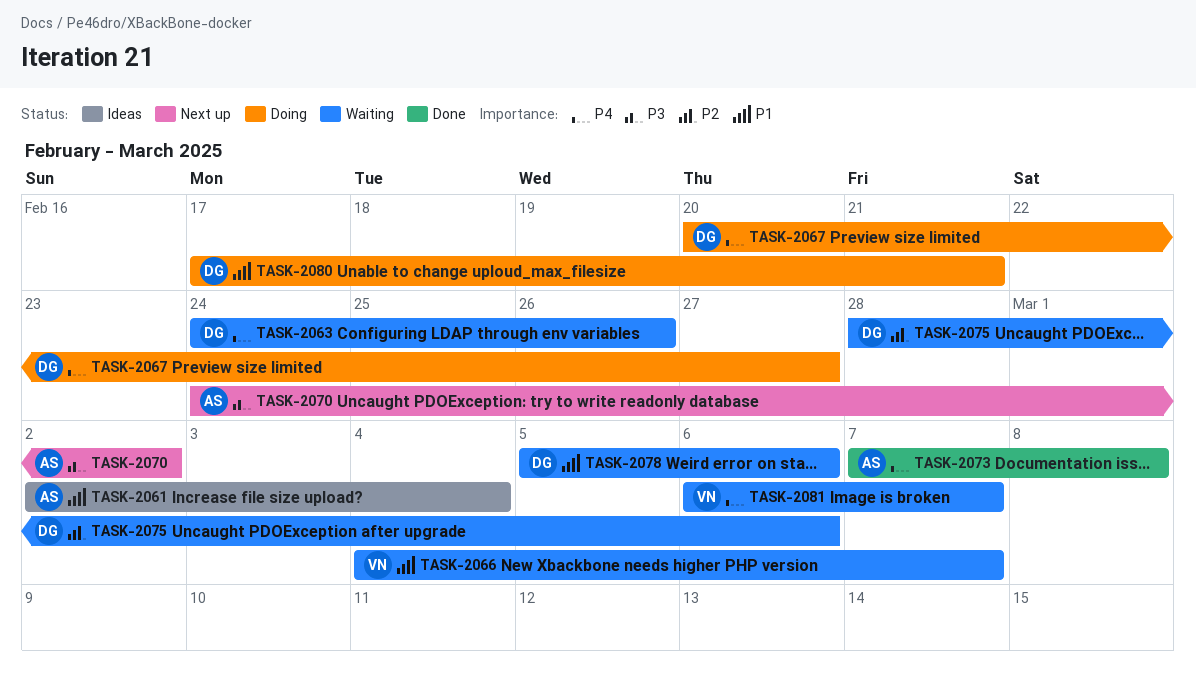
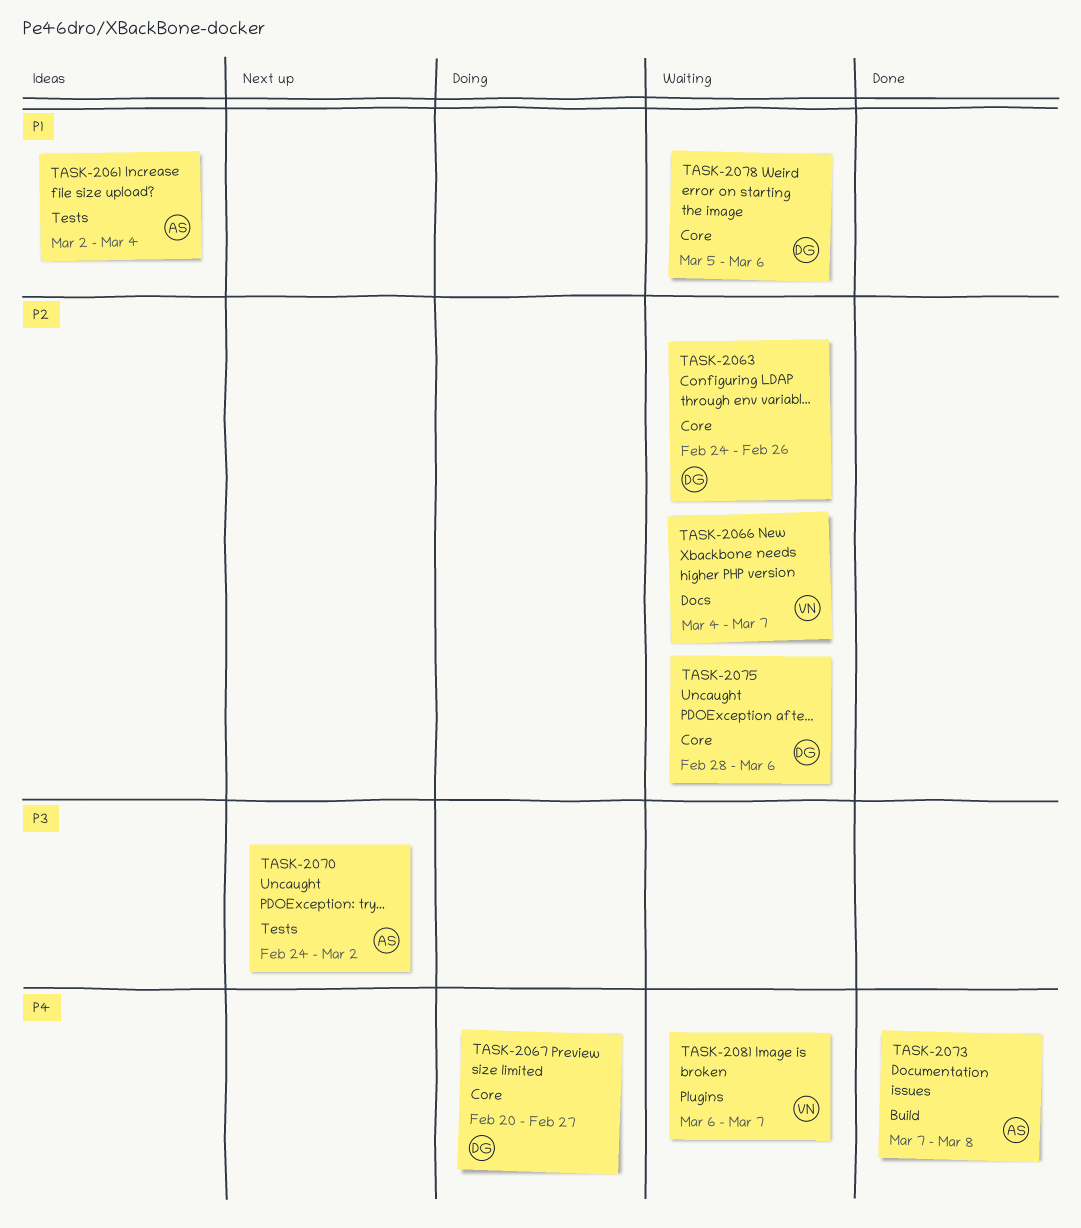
TASK-2063, priority: P4 -> P2
TASK-2066, priority: P1 -> P2
TASK-2080: present -> none

